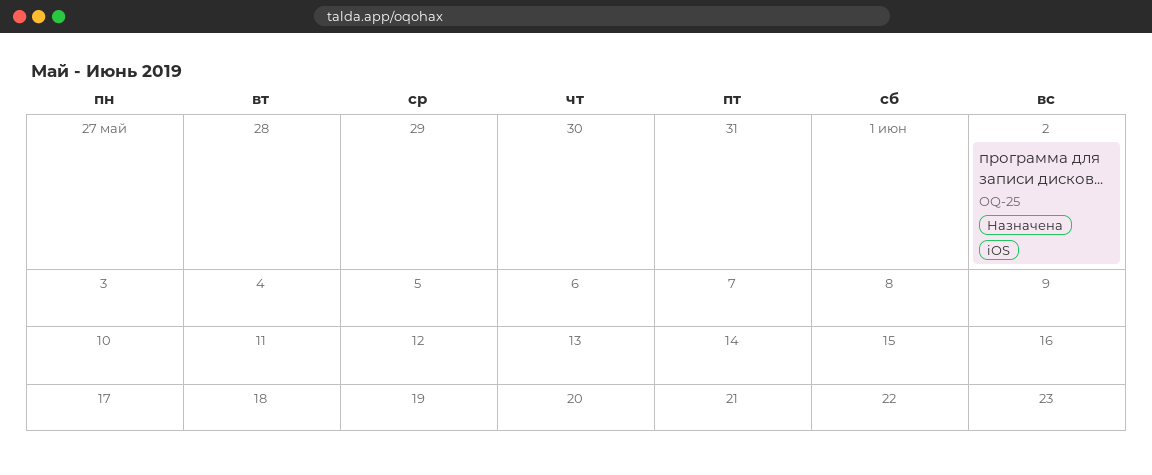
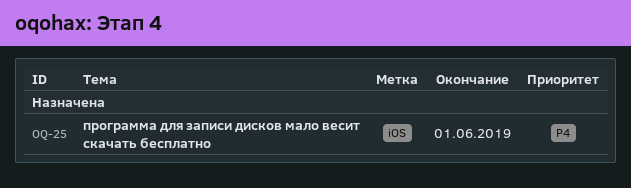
OQ-25, due: Jun 2 -> Jun 1

